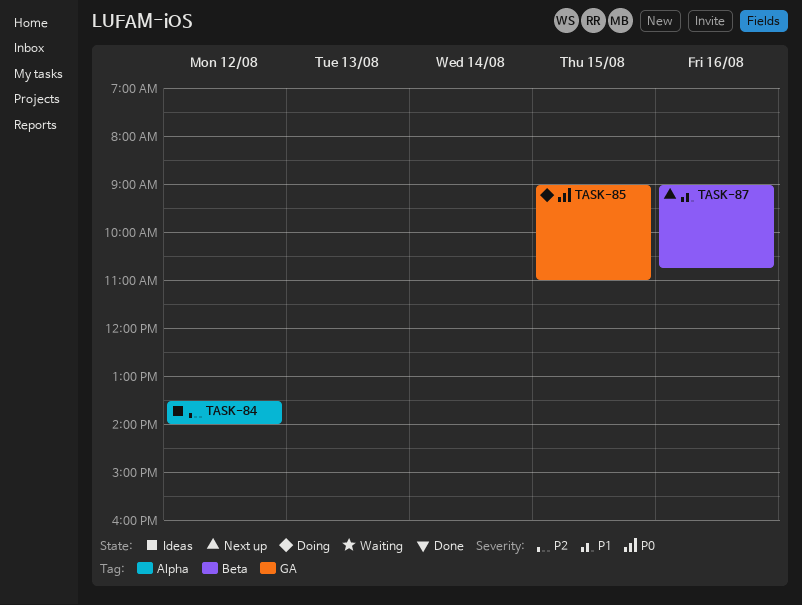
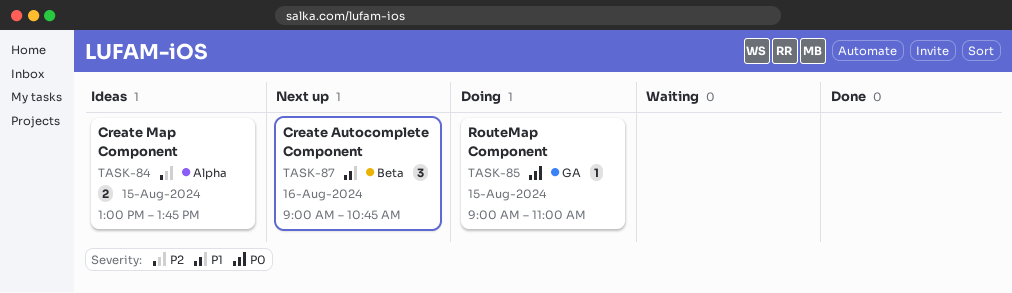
TASK-84, day: Aug 12 -> Aug 15
TASK-84, begins: 13:30 -> 13:00
TASK-84, ends: 14:00 -> 13:45

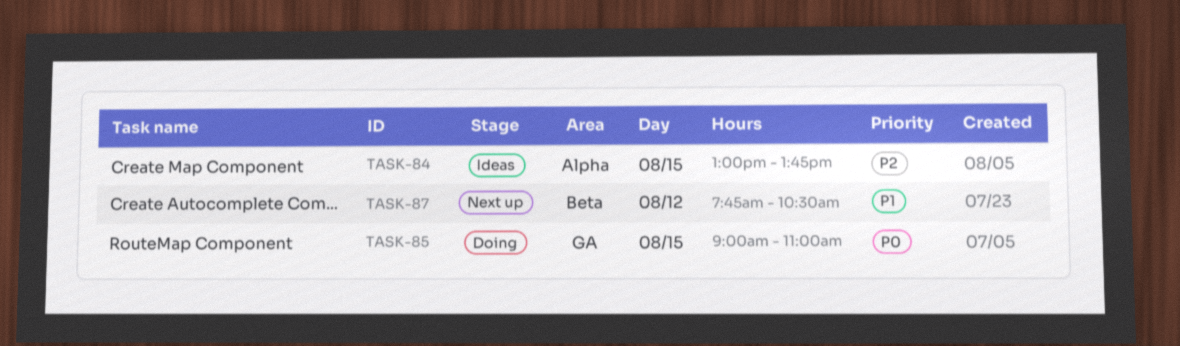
TASK-87, day: Aug 16 -> Aug 12
TASK-87, begins: 09:00 -> 07:45
TASK-87, ends: 10:45 -> 10:30

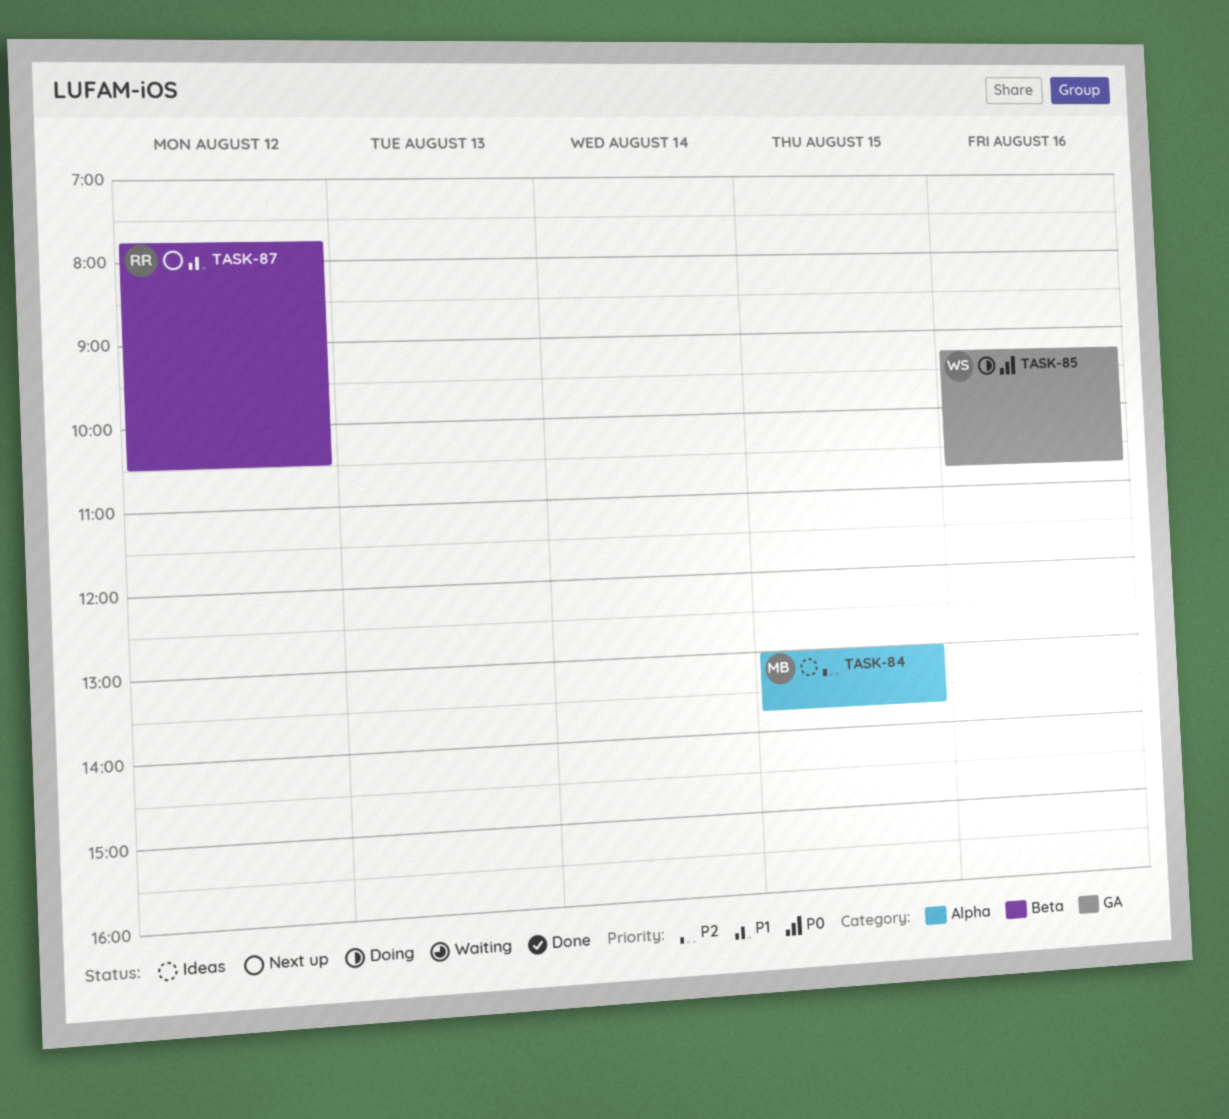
TASK-85, day: Aug 15 -> Aug 16
TASK-85, begins: 09:00 -> 09:15
TASK-85, ends: 11:00 -> 10:45

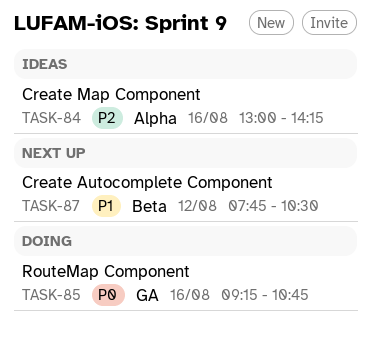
TASK-84, day: Aug 15 -> Aug 16
TASK-84, ends: 13:45 -> 14:15

